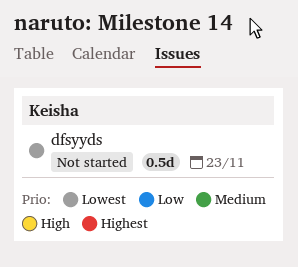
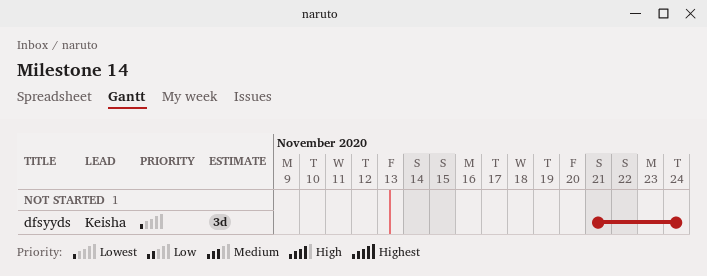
dfsyyds, estimate: 0.5d -> 3d
dfsyyds, due: Nov 23 -> Nov 24

